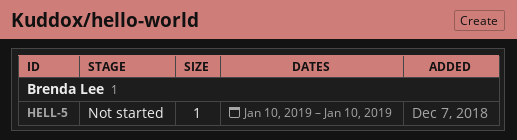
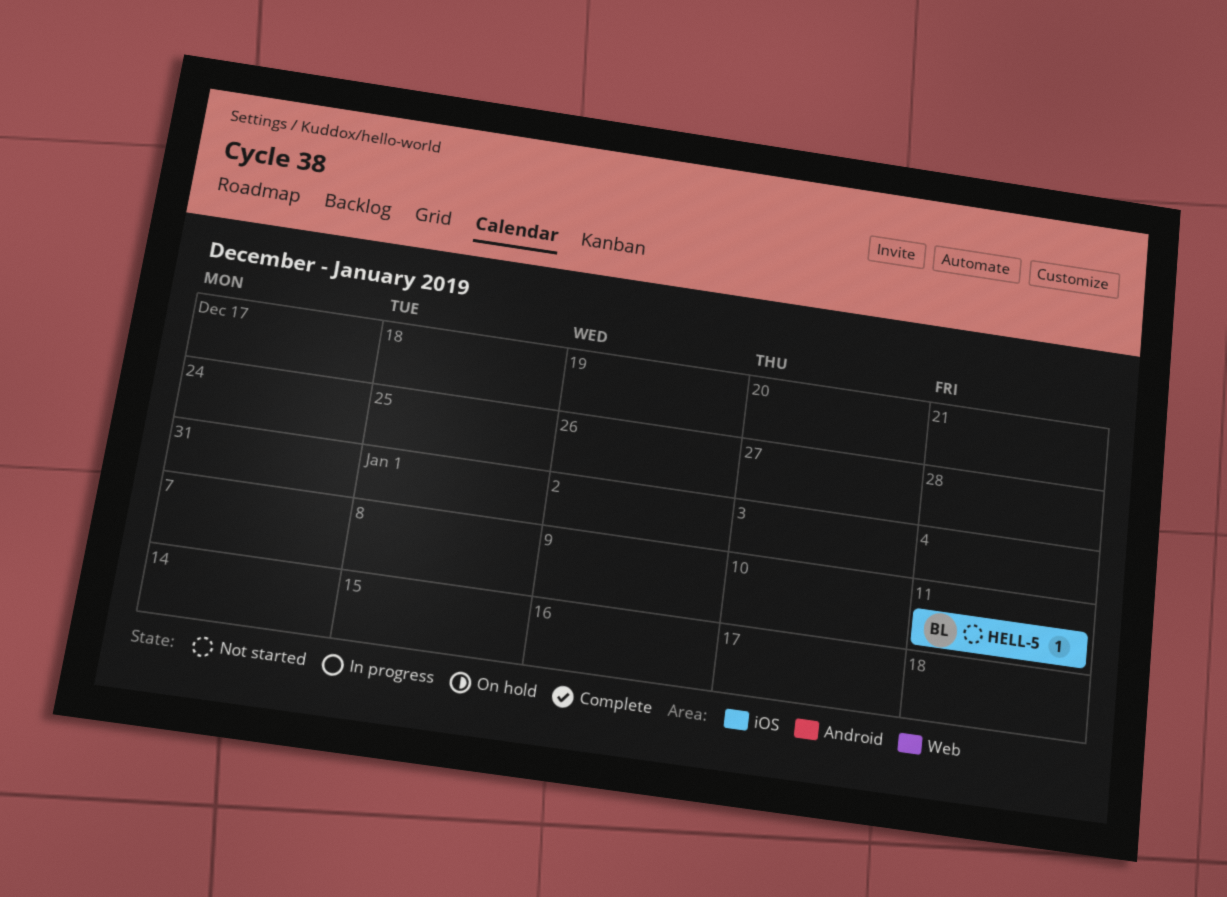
HELL-5, start: Jan 10 -> Jan 11
HELL-5, due: Jan 10 -> Jan 11

